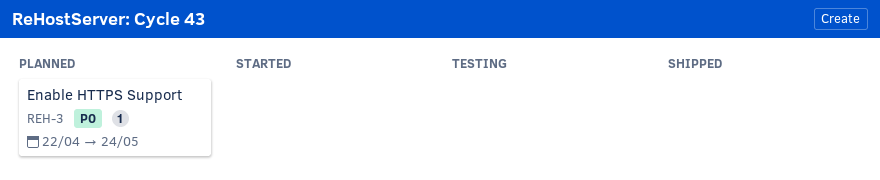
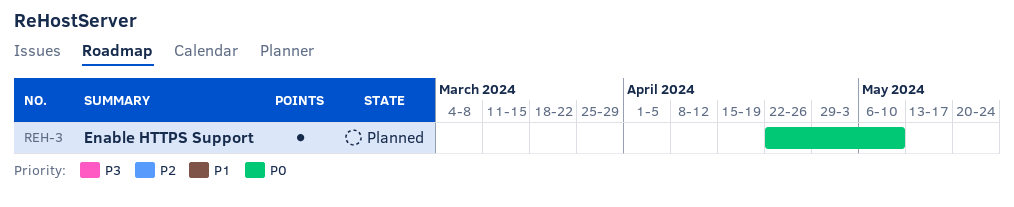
REH-3, due: May 24 -> May 10

